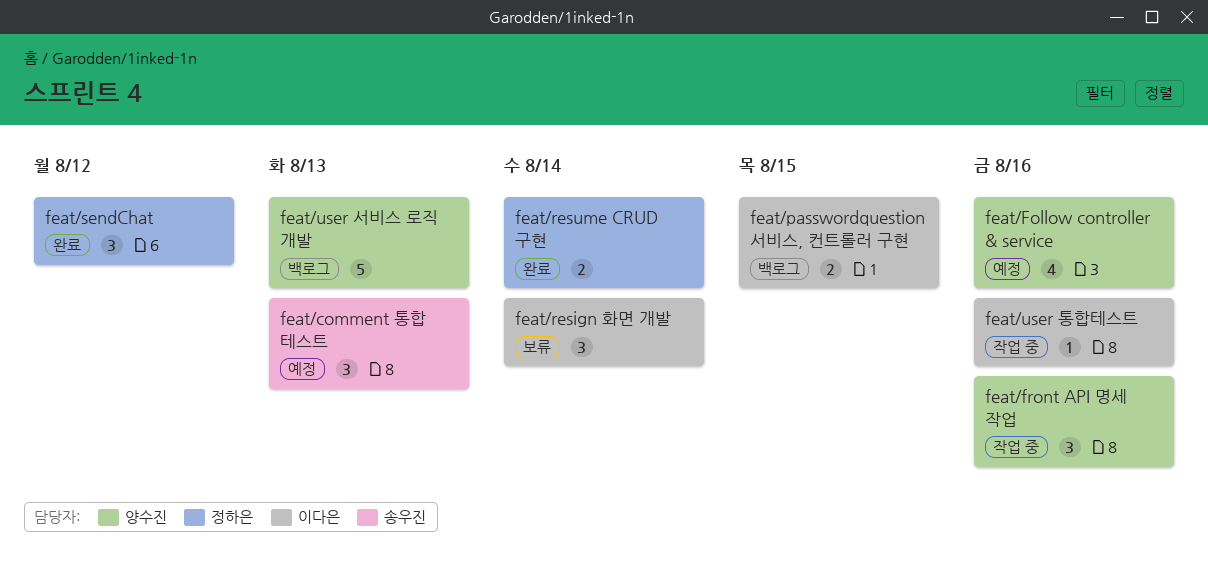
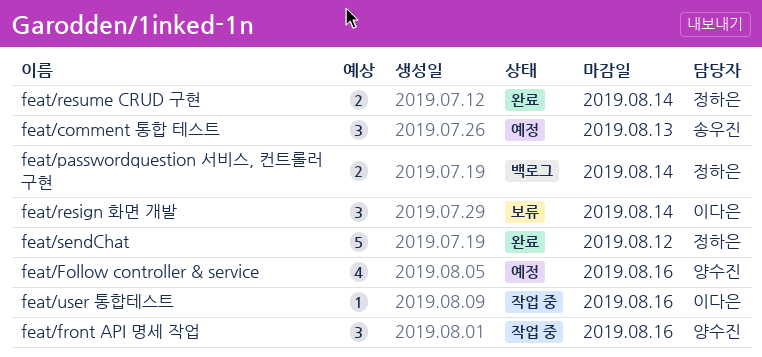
feat/passwordquestion 서비스, 컨트롤러 구현, owner: 이다은 -> 정하은
feat/passwordquestion 서비스, 컨트롤러 구현, due: Aug 15 -> Aug 14
feat/sendChat, estimate: 3 -> 5
feat/user 서비스 로직 개발: present -> none

